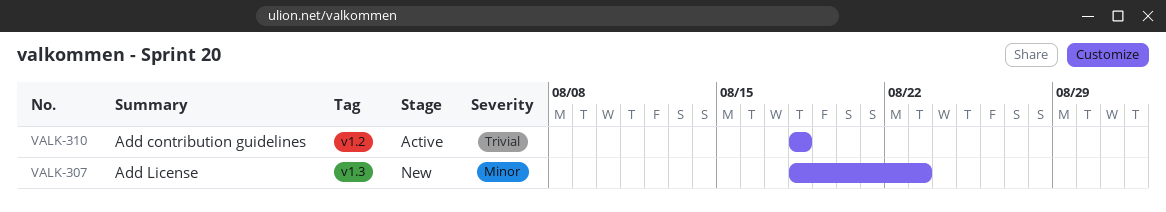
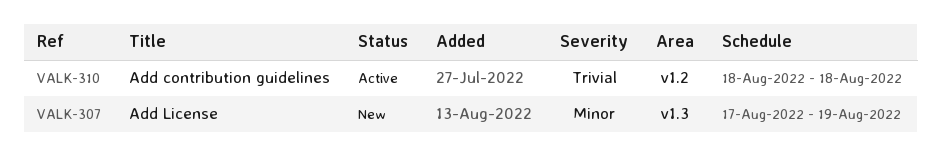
VALK-307, start: Aug 18 -> Aug 17
VALK-307, due: Aug 23 -> Aug 19

